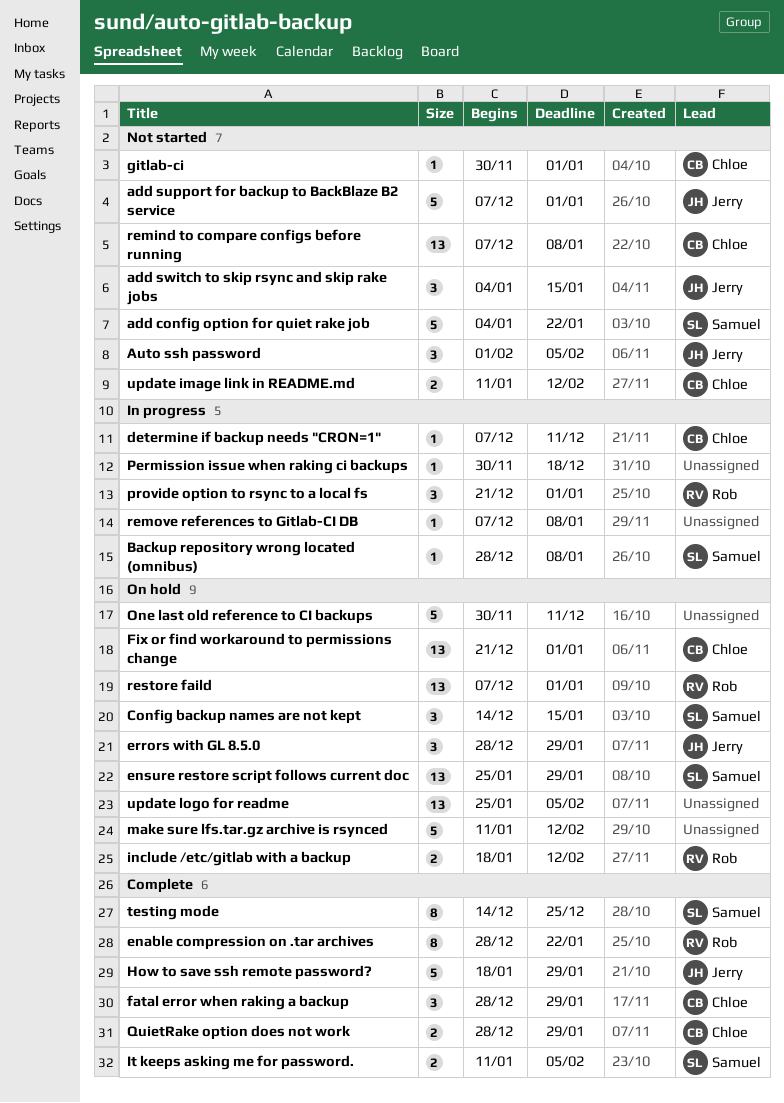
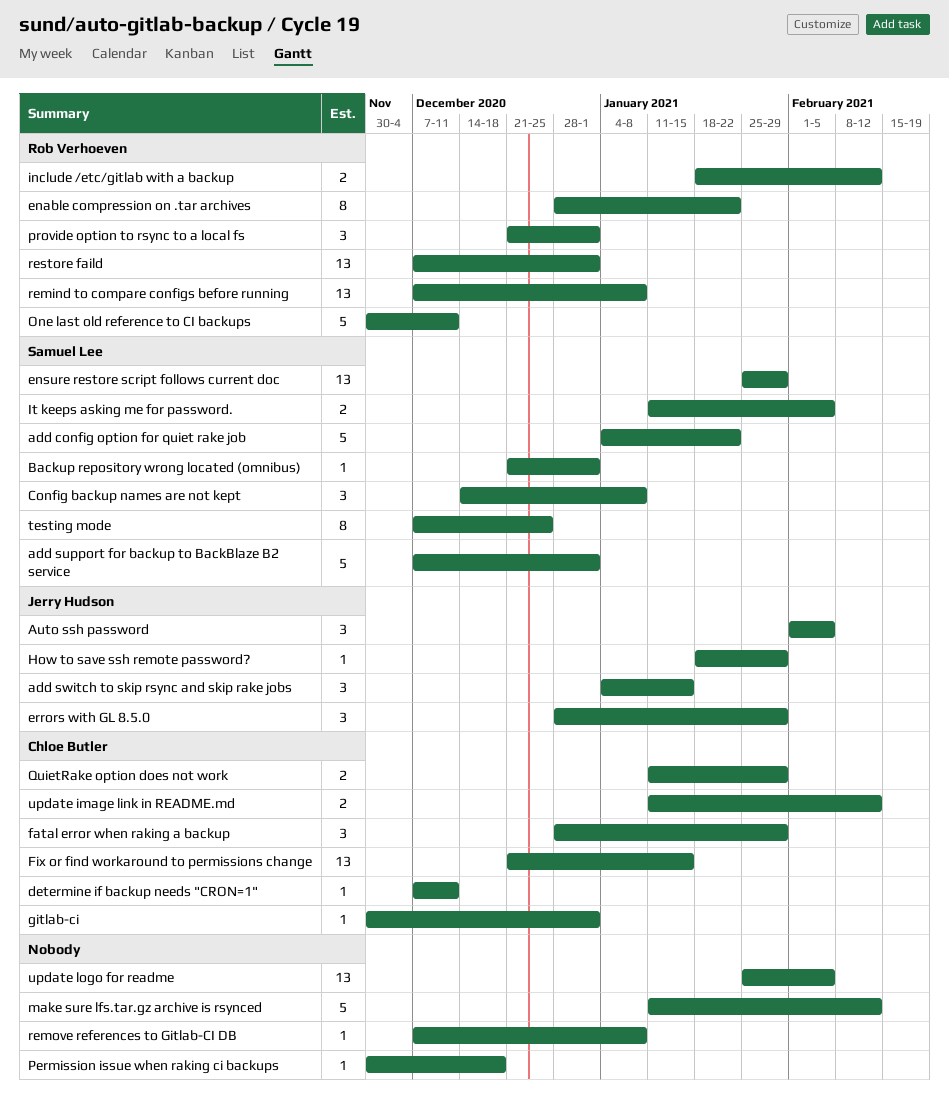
add support for backup to BackBlaze B2 service, owner: Jerry Hudson -> Samuel Lee
Backup repository wrong located (omnibus), start: Dec 28 -> Dec 21
Backup repository wrong located (omnibus), due: Jan 8 -> Jan 1
Config backup names are not kept, due: Jan 15 -> Jan 8
Fix or find workaround to permissions change, due: Jan 1 -> Jan 15
How to save ssh remote password?, estimate: 5 -> 1
One last old reference to CI backups, owner: none -> Rob Verhoeven
QuietRake option does not work, start: Dec 28 -> Jan 11
remind to compare configs before running, owner: Chloe Butler -> Rob Verhoeven
testing mode, start: Dec 14 -> Dec 7

